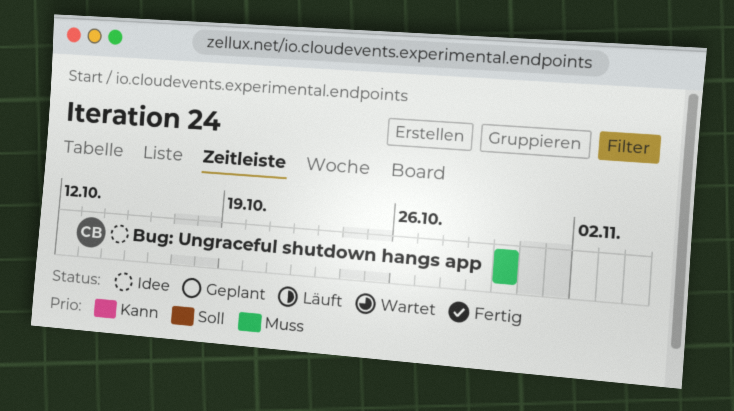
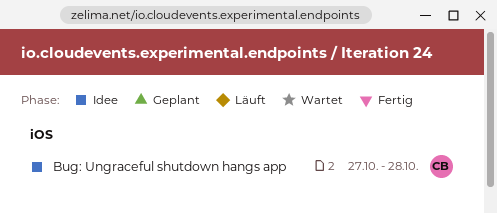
Bug: Ungraceful shutdown hangs app, start: Oct 30 -> Oct 27
Bug: Ungraceful shutdown hangs app, due: Oct 30 -> Oct 28

